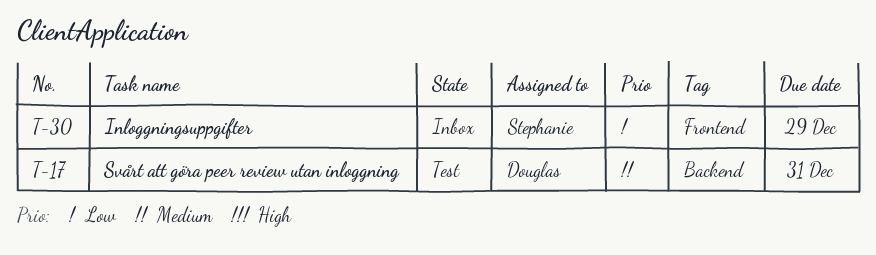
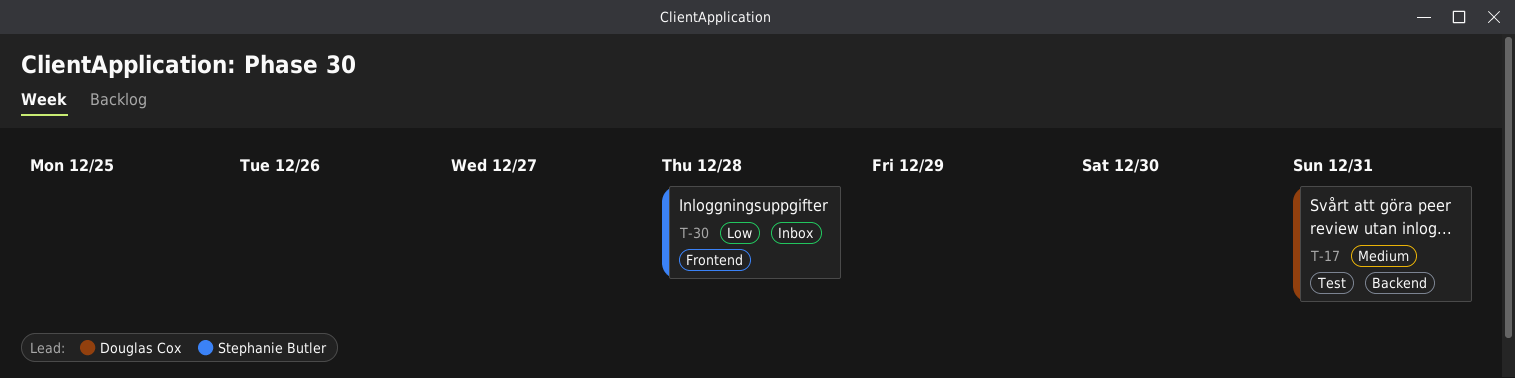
T-30, due: Dec 29 -> Dec 28

